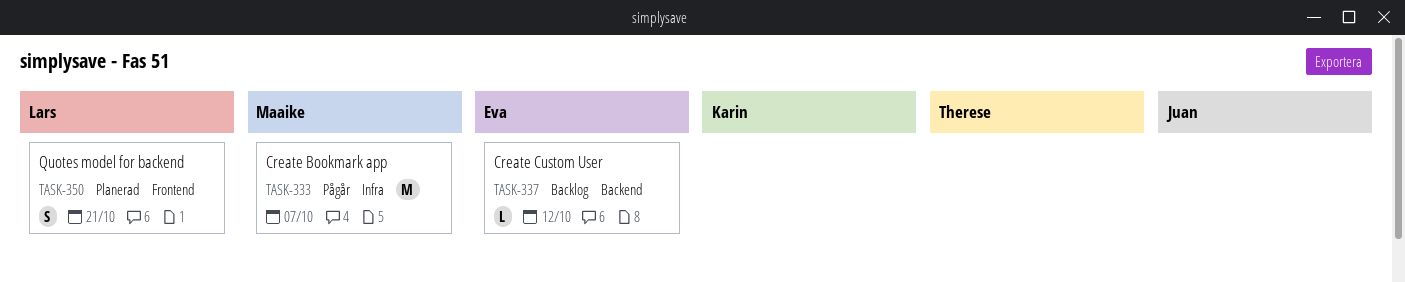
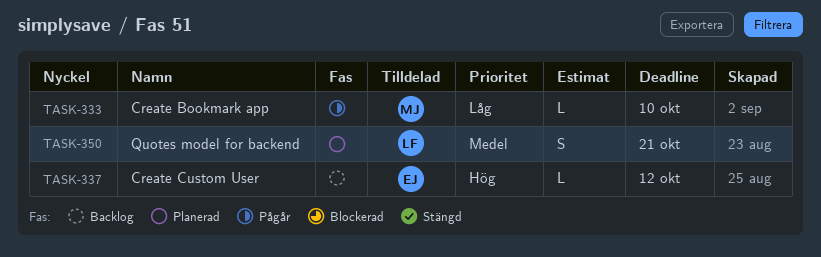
TASK-333, estimate: M -> L
TASK-333, due: Oct 7 -> Oct 10

